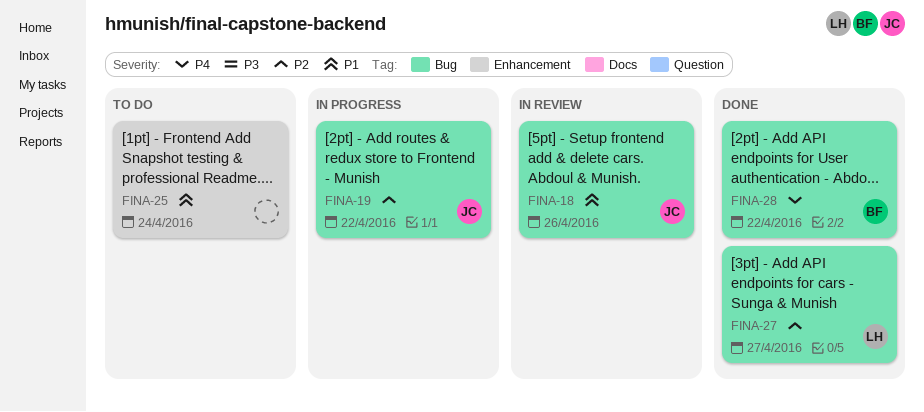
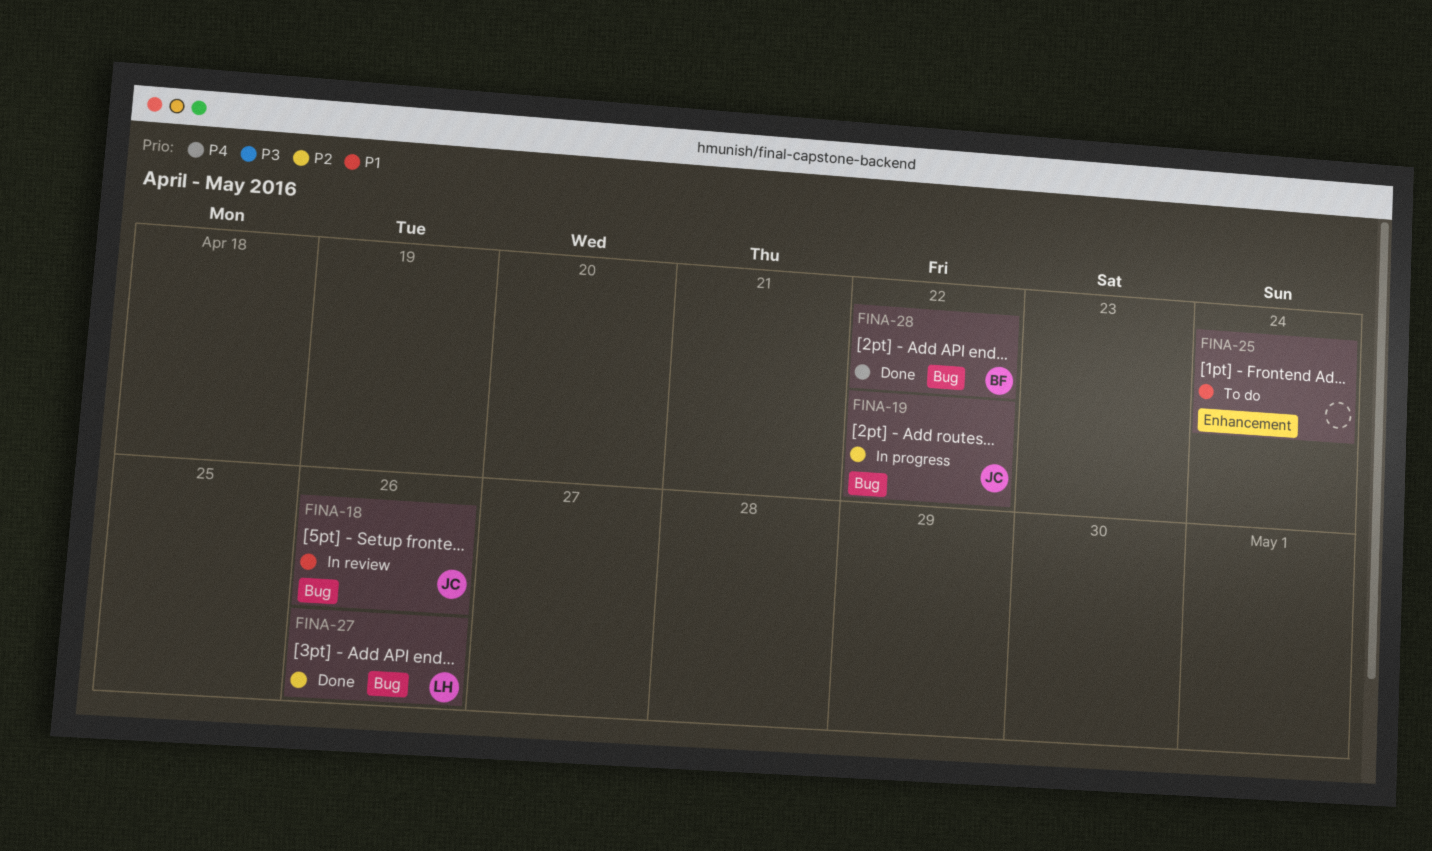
FINA-27, due: Apr 27 -> Apr 26

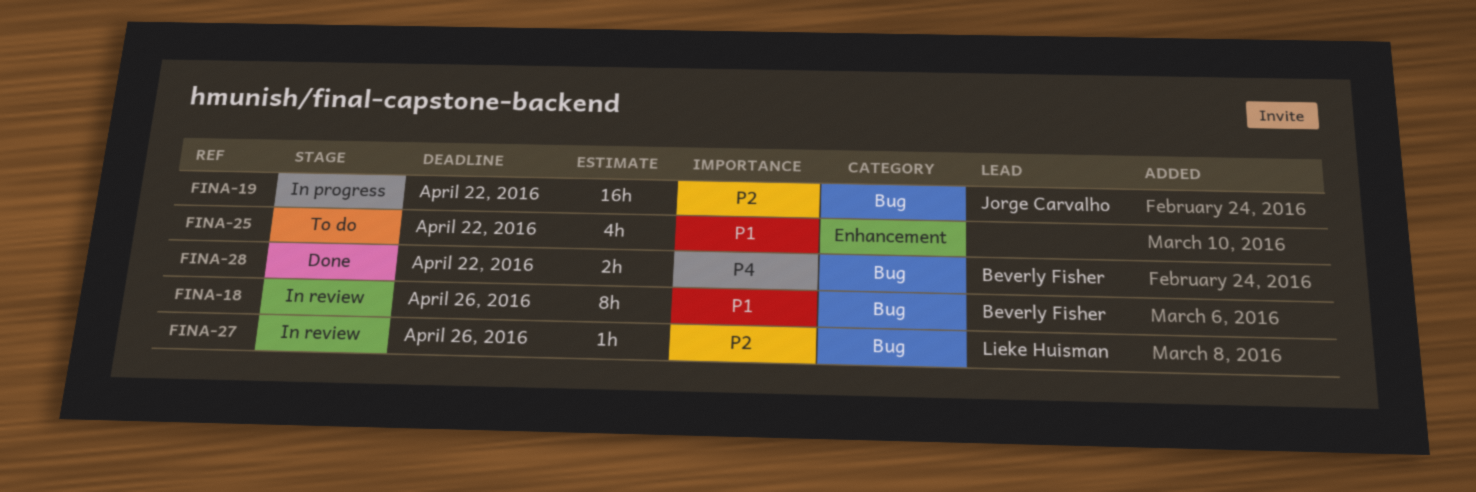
FINA-18, owner: Jorge Carvalho -> Beverly Fisher
FINA-25, due: Apr 24 -> Apr 22
FINA-27, status: Done -> In review

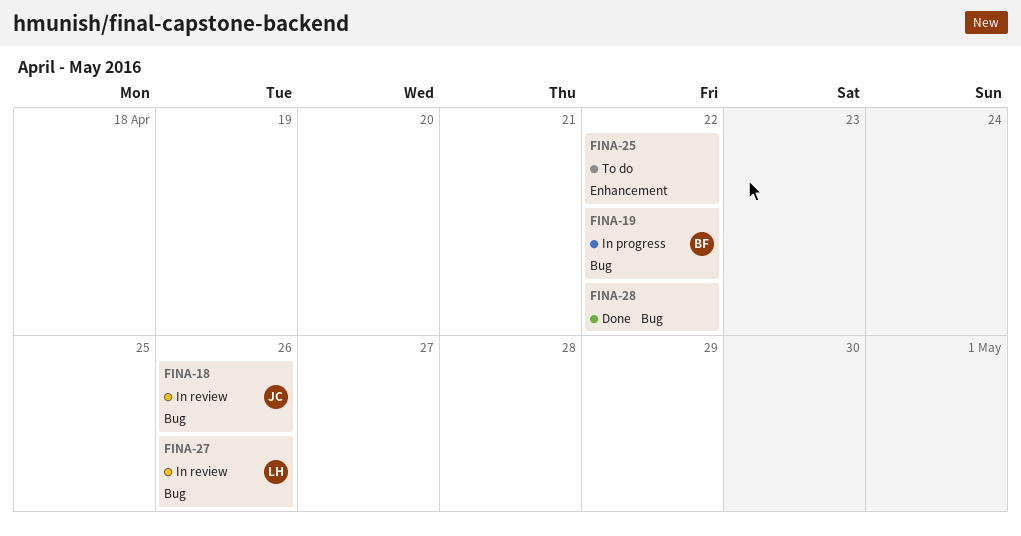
FINA-18, owner: Beverly Fisher -> Jorge Carvalho
FINA-19, owner: Jorge Carvalho -> Beverly Fisher
FINA-28, owner: Beverly Fisher -> none

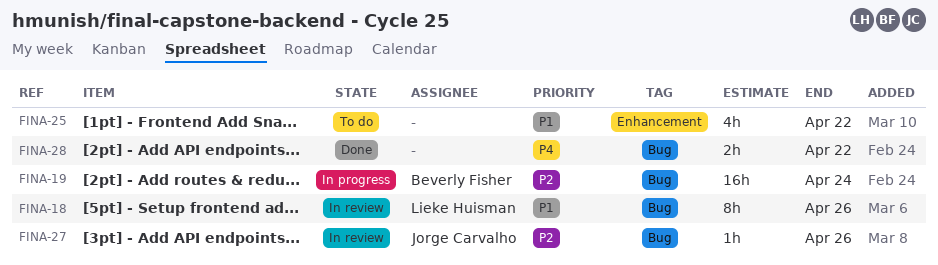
FINA-18, owner: Jorge Carvalho -> Lieke Huisman
FINA-19, due: Apr 22 -> Apr 24
FINA-27, owner: Lieke Huisman -> Jorge Carvalho

